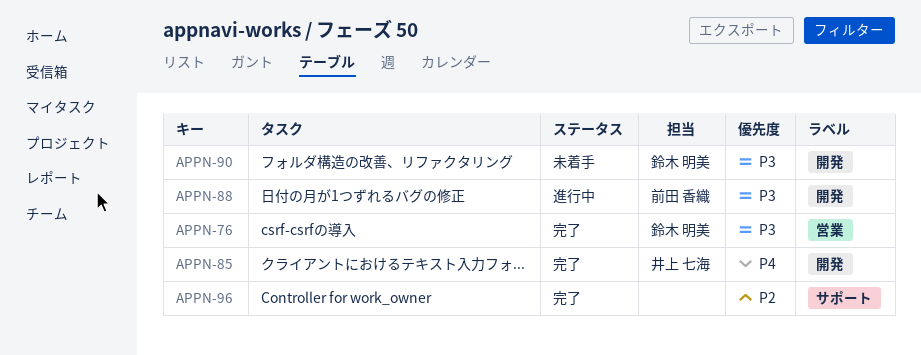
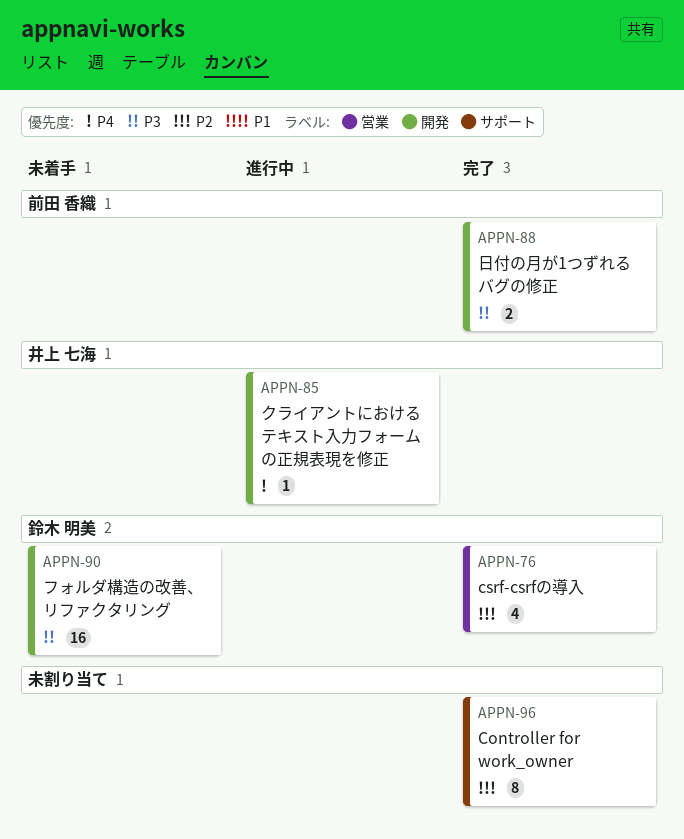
APPN-76, priority: P3 -> P2
APPN-85, status: 完了 -> 進行中
APPN-88, status: 進行中 -> 完了

